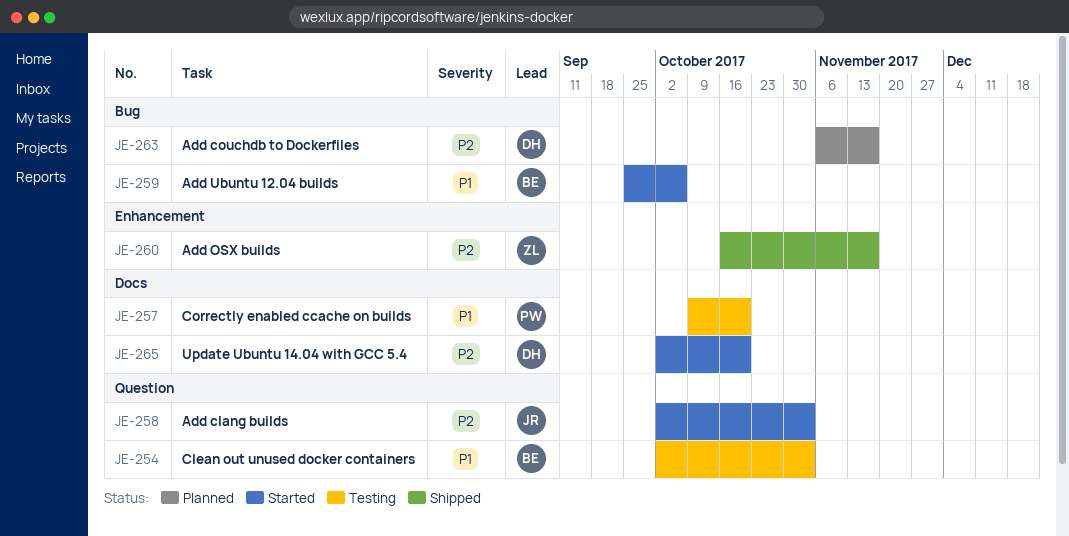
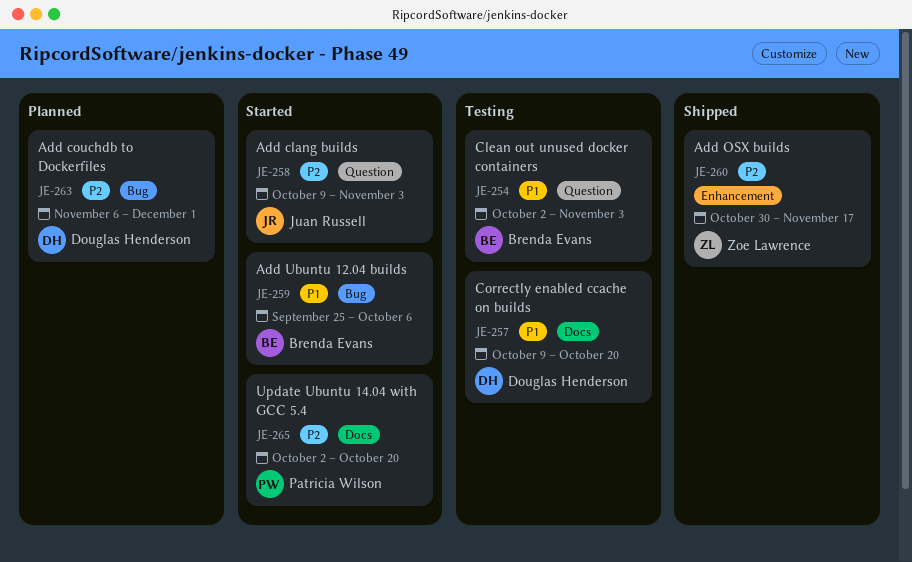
JE-257, owner: Patricia Wilson -> Douglas Henderson
JE-258, start: Oct 2 -> Oct 9
JE-260, start: Oct 16 -> Oct 30
JE-263, due: Nov 17 -> Dec 1
JE-265, owner: Douglas Henderson -> Patricia Wilson

